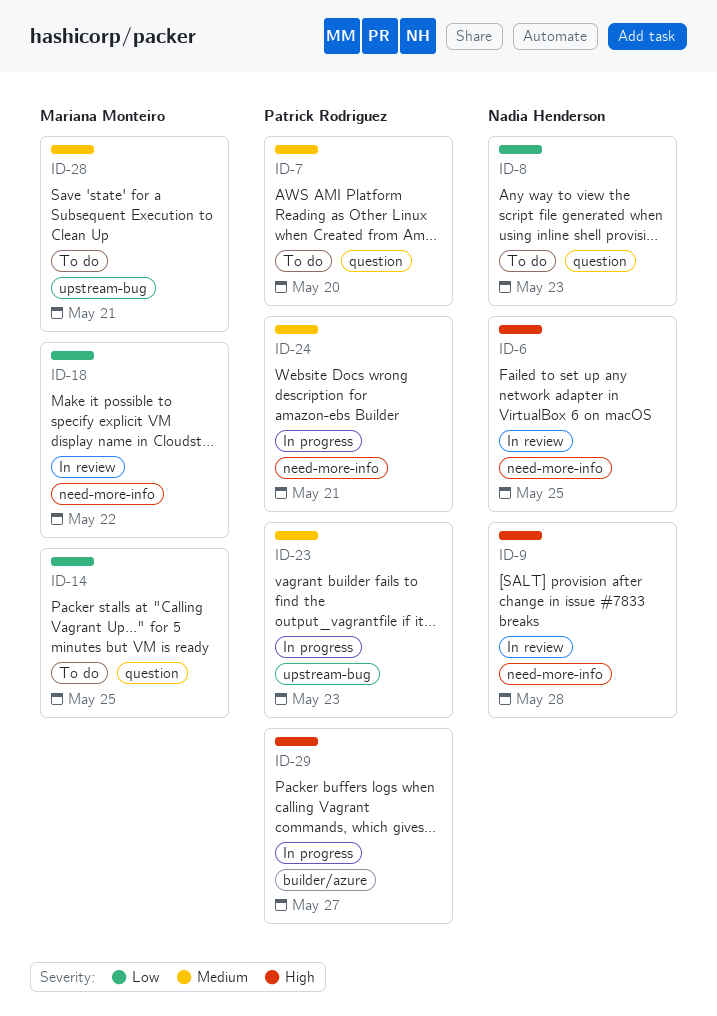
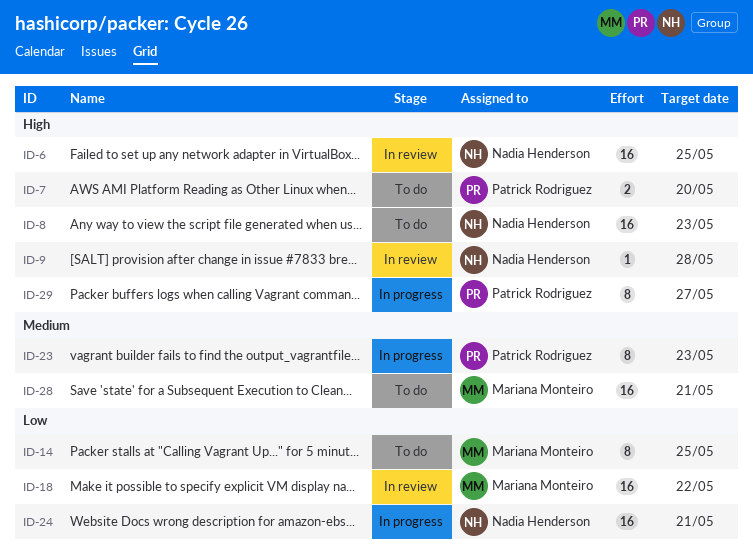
ID-7, priority: Medium -> High
ID-8, priority: Low -> High
ID-24, owner: Patrick Rodriguez -> Nadia Henderson
ID-24, priority: Medium -> Low

